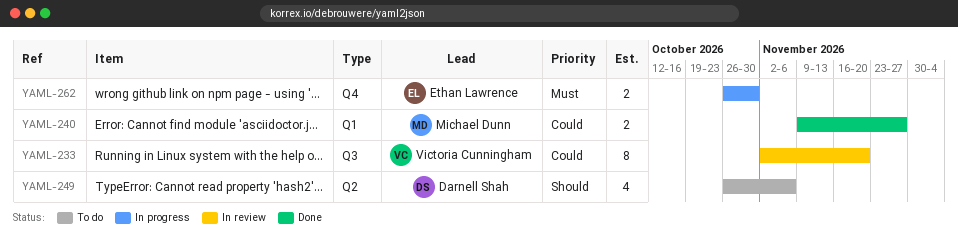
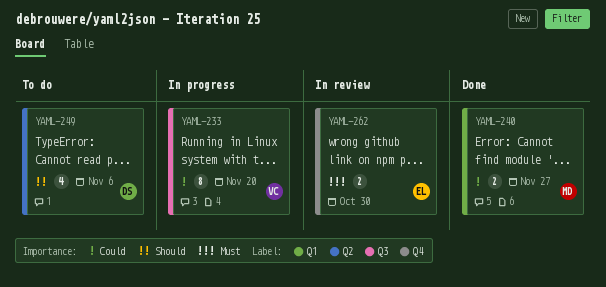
YAML-233, status: In review -> In progress
YAML-262, status: In progress -> In review

